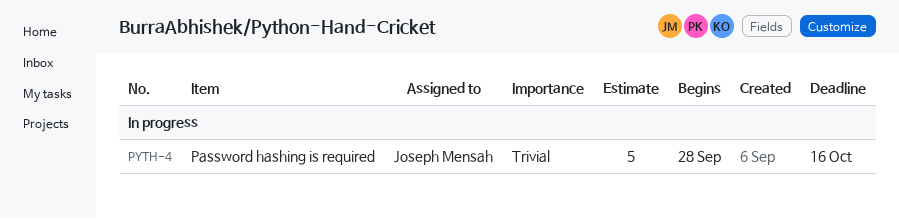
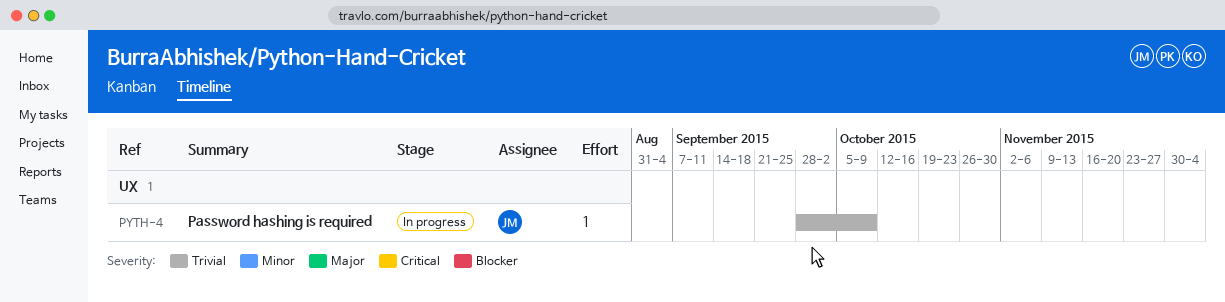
PYTH-4, estimate: 5 -> 1
PYTH-4, due: Oct 16 -> Oct 9

